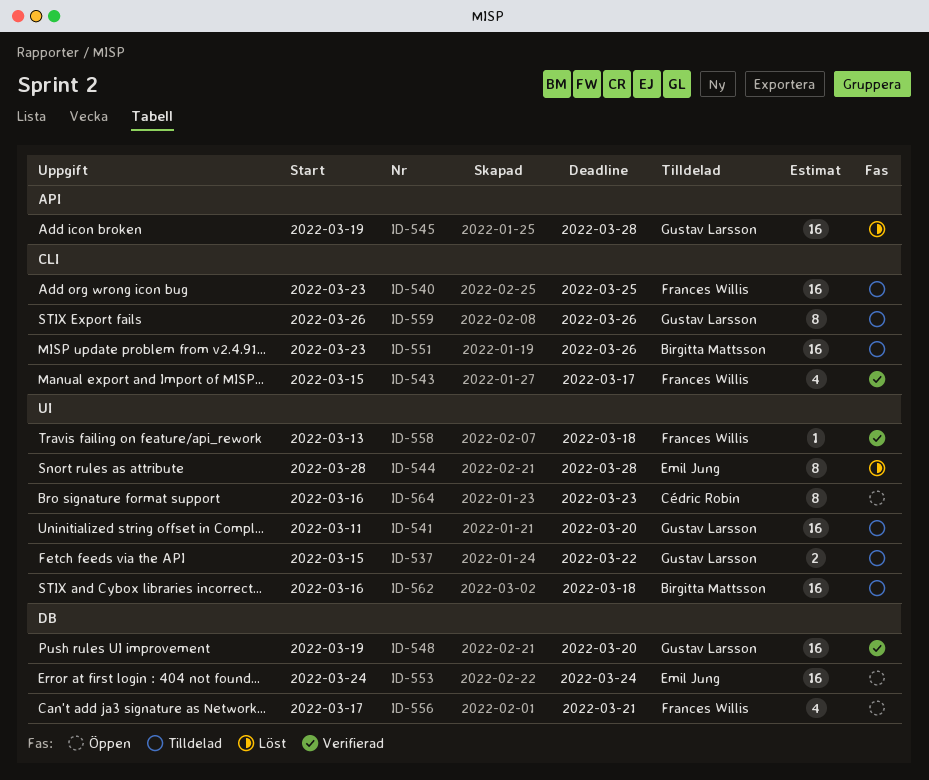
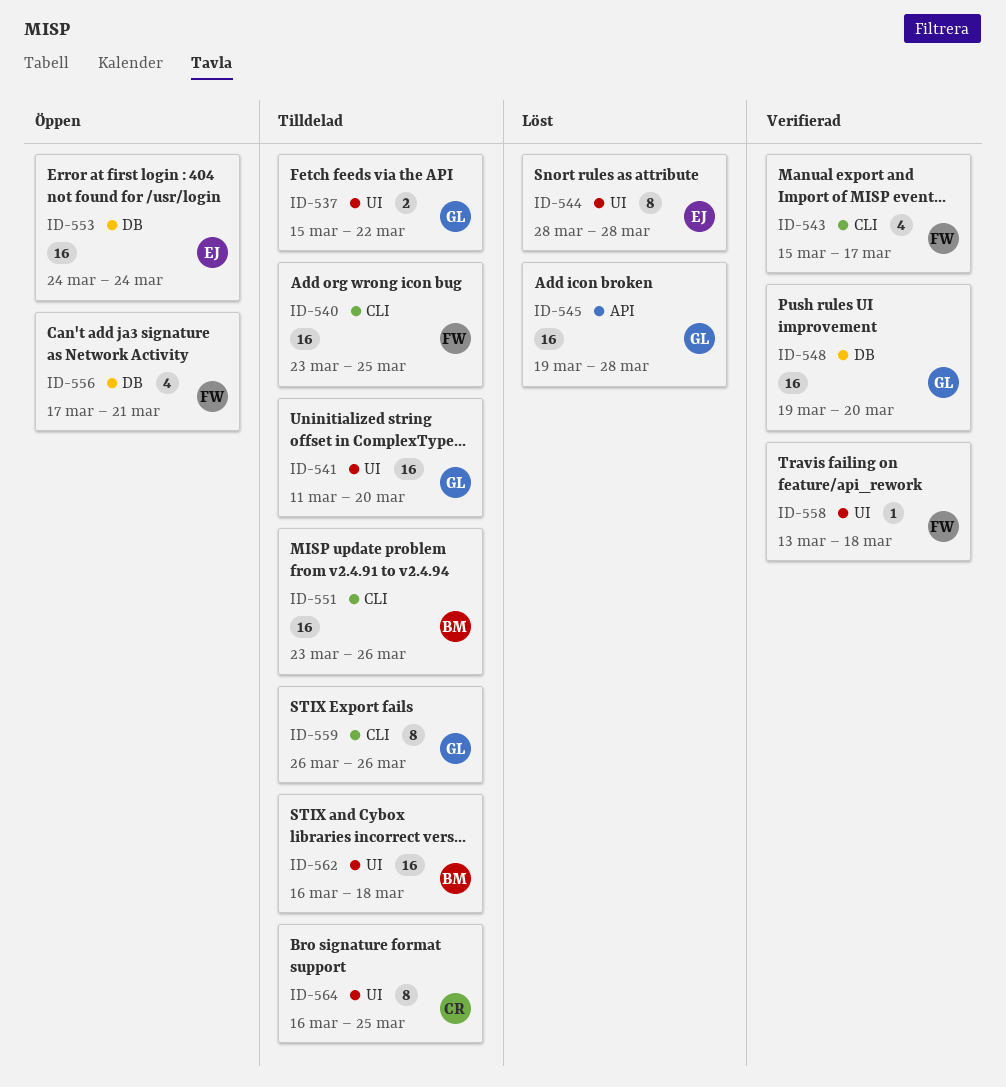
ID-564, status: Öppen -> Tilldelad
ID-564, due: Mar 23 -> Mar 25

